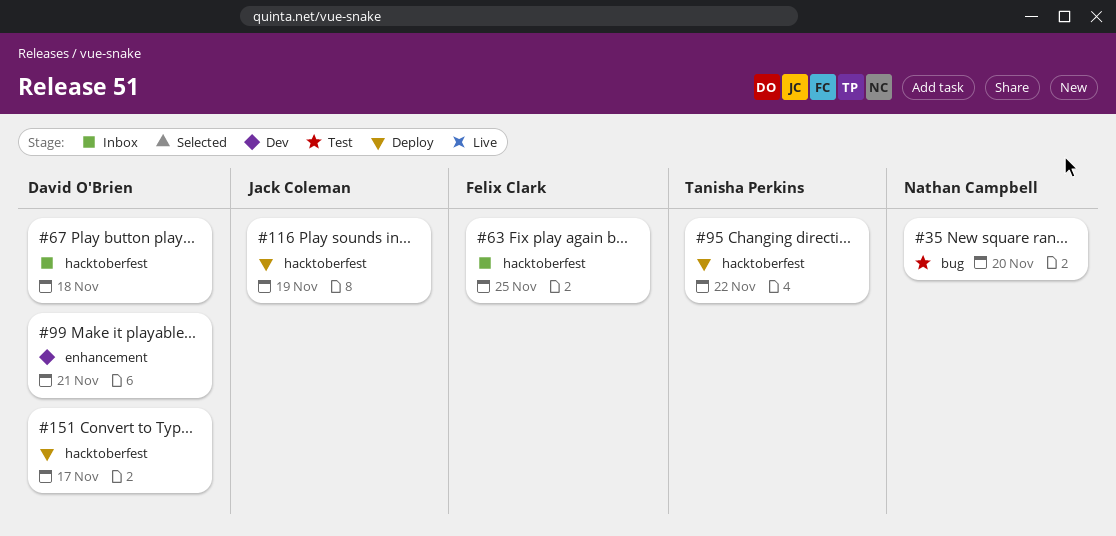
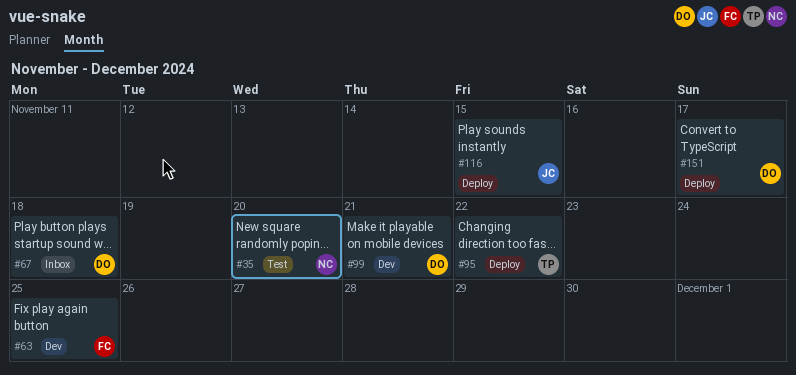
#63, status: Inbox -> Dev
#116, due: Nov 19 -> Nov 15

